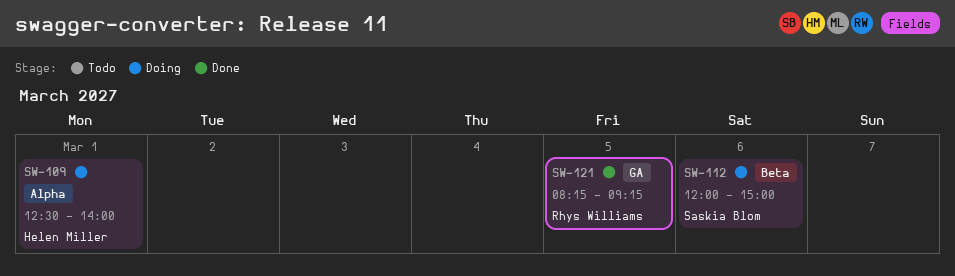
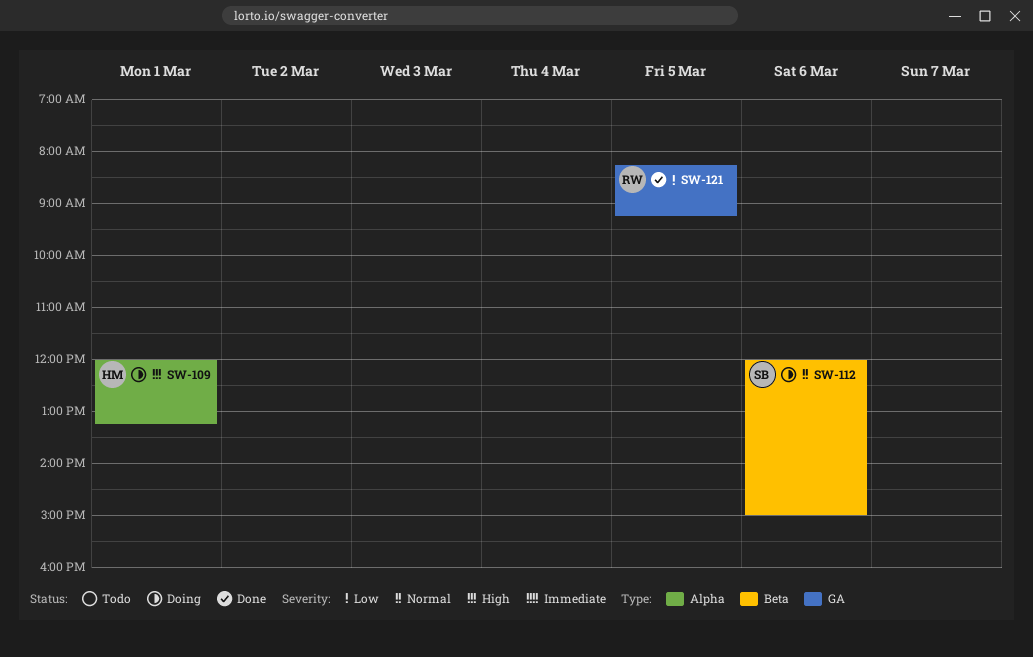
SW-109, begins: 12:30 -> 12:00
SW-109, ends: 14:00 -> 13:15

